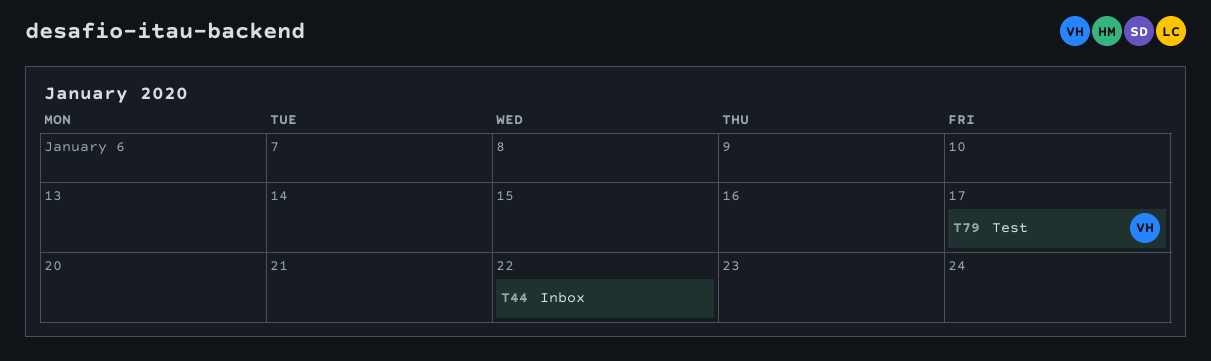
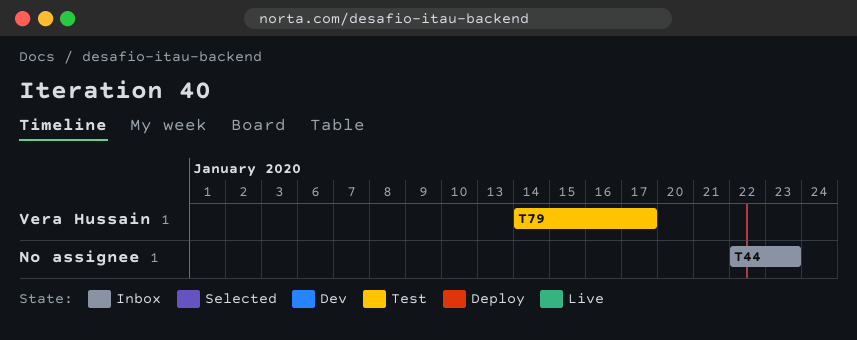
T44, due: Jan 22 -> Jan 23

